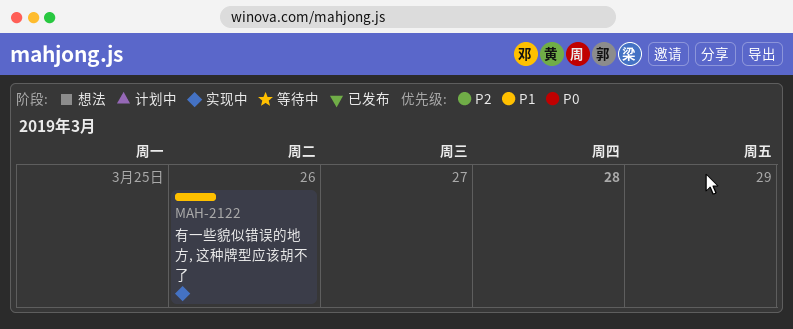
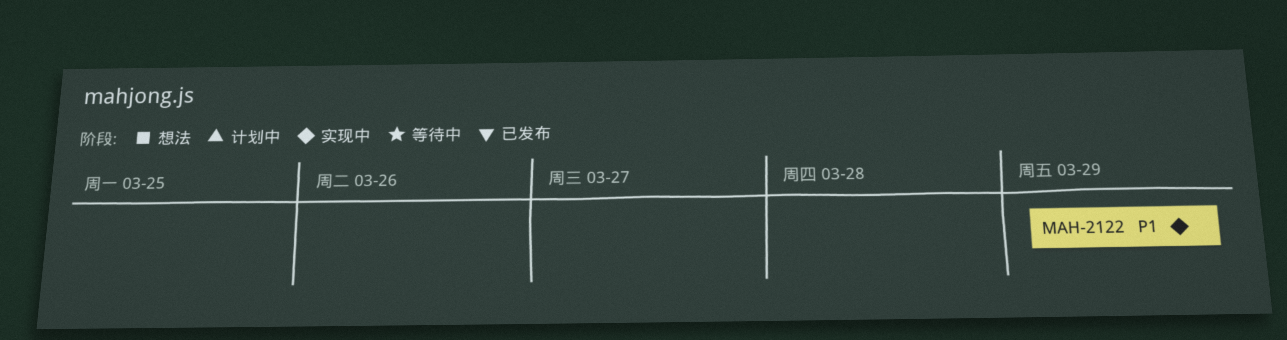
MAH-2122, due: Mar 26 -> Mar 29

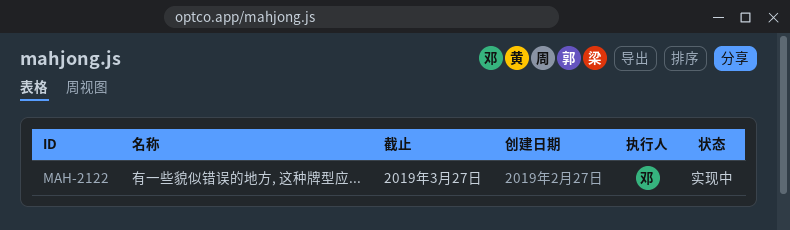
MAH-2122, due: Mar 29 -> Mar 27

